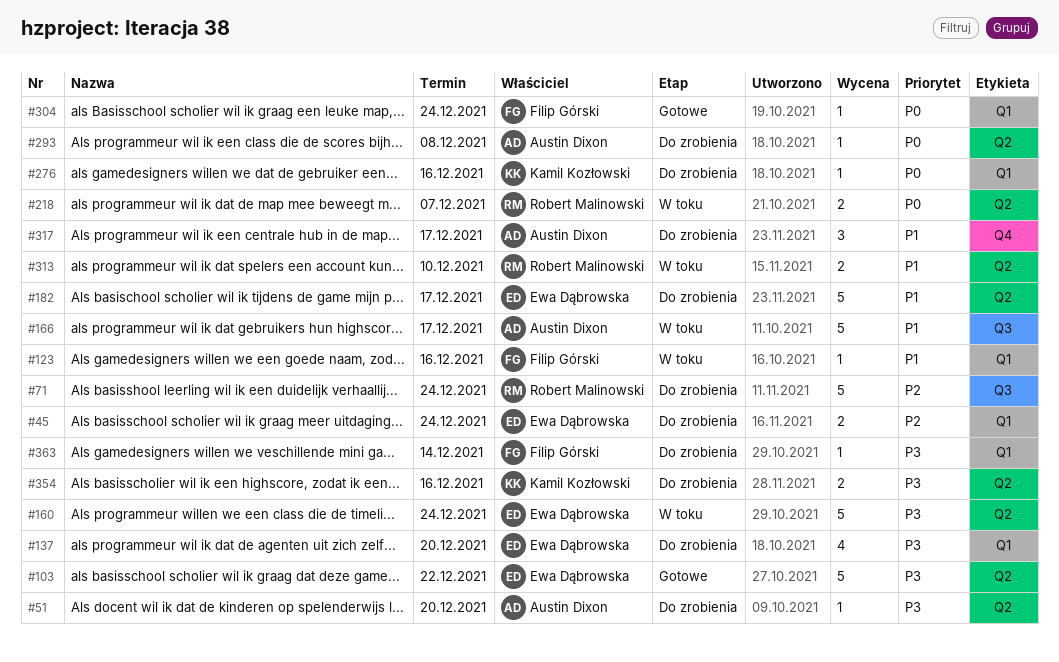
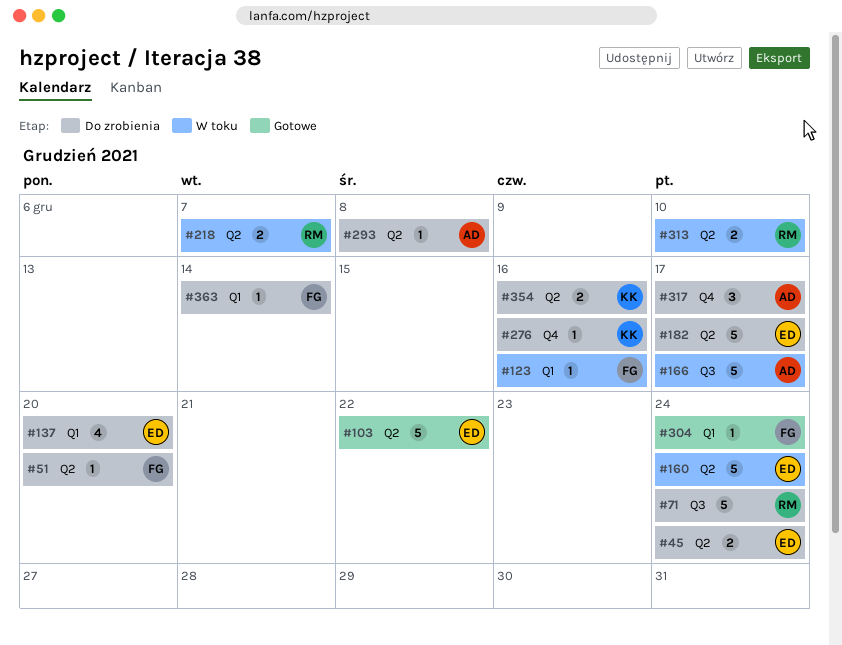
#45, label: Q1 -> Q2
#51, owner: Austin Dixon -> Filip Górski
#276, label: Q1 -> Q4

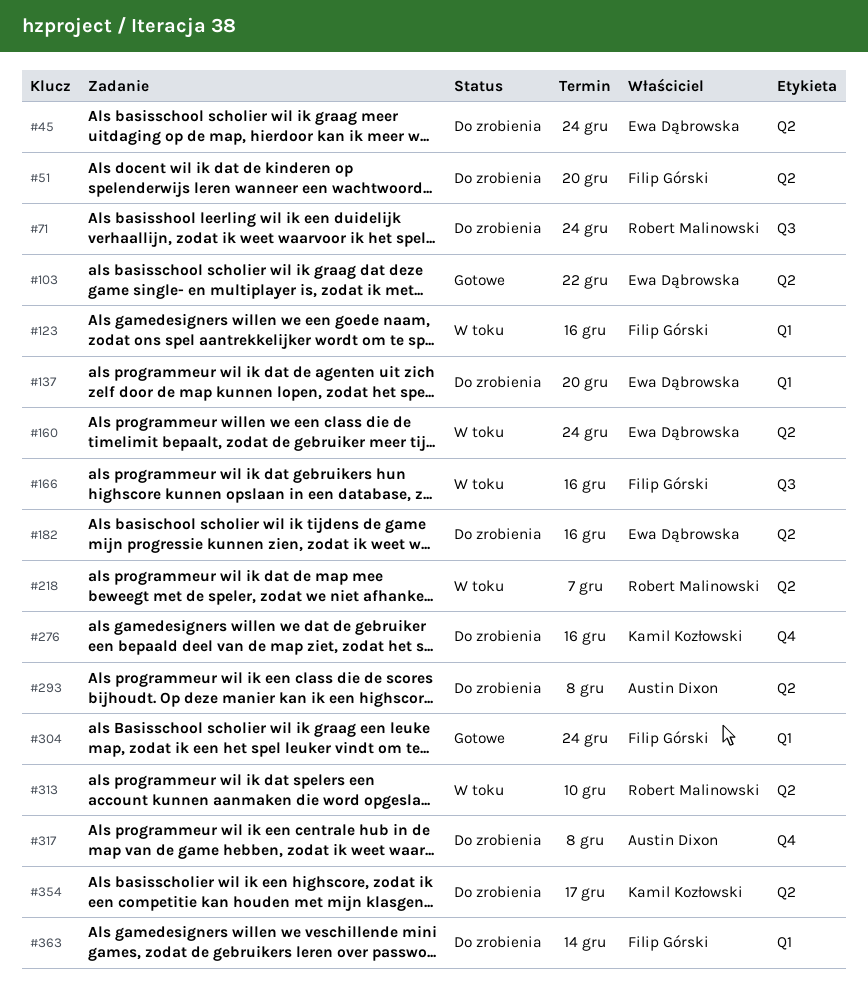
#166, owner: Austin Dixon -> Filip Górski
#166, due: Dec 17 -> Dec 16
#182, due: Dec 17 -> Dec 16
#317, due: Dec 17 -> Dec 8
#354, due: Dec 16 -> Dec 17

